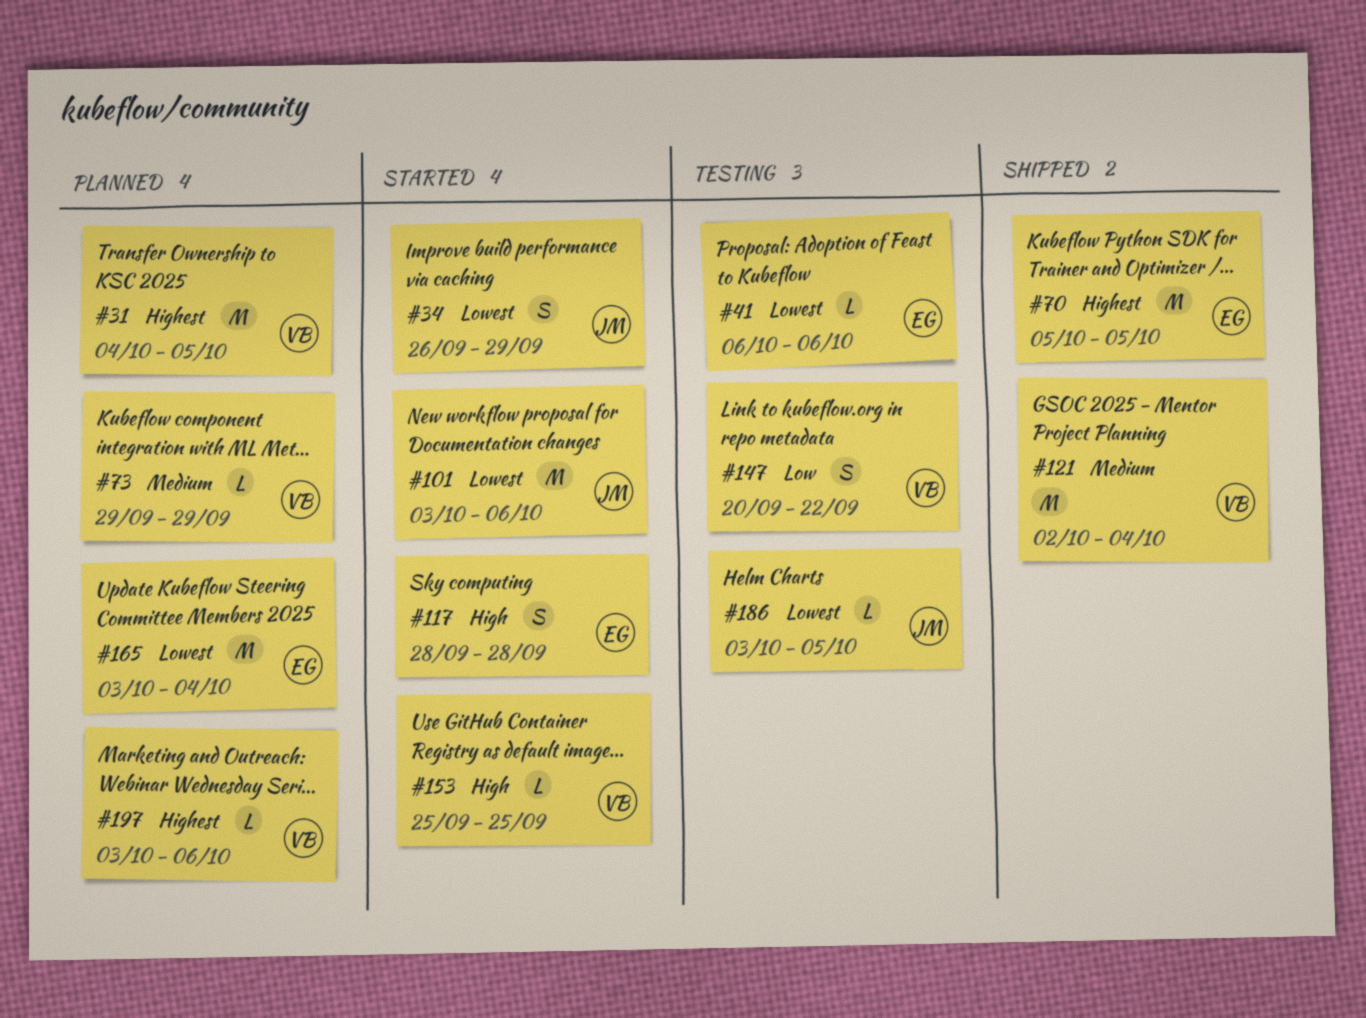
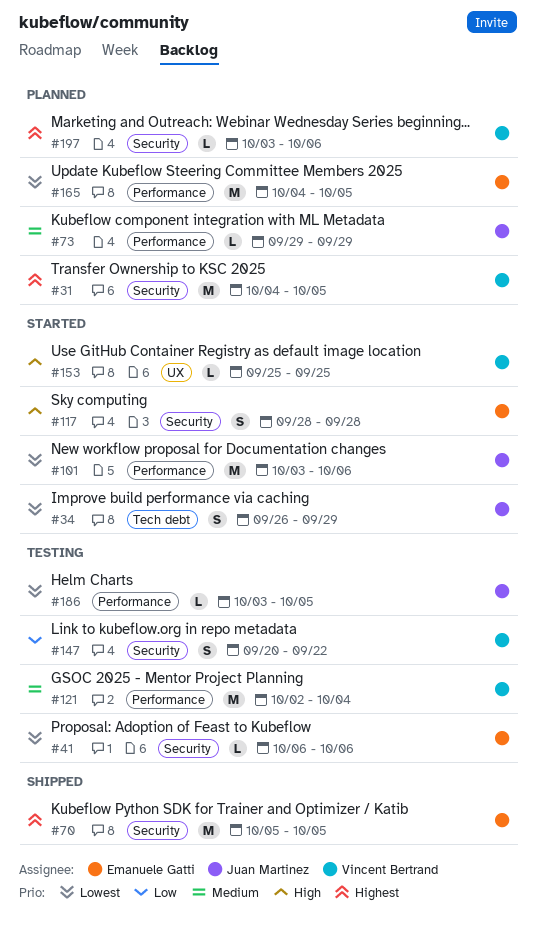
#73, owner: Vincent Bertrand -> Juan Martinez
#121, status: Shipped -> Testing
#165, start: Oct 3 -> Oct 4
#165, due: Oct 4 -> Oct 5

